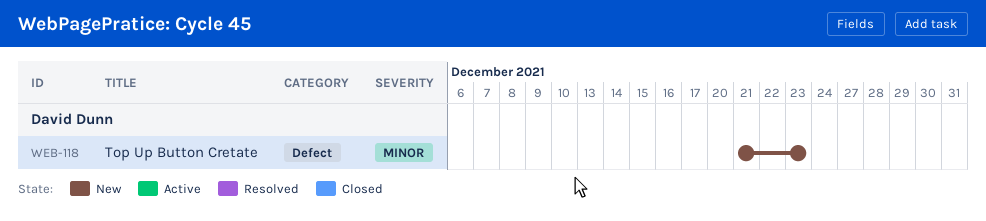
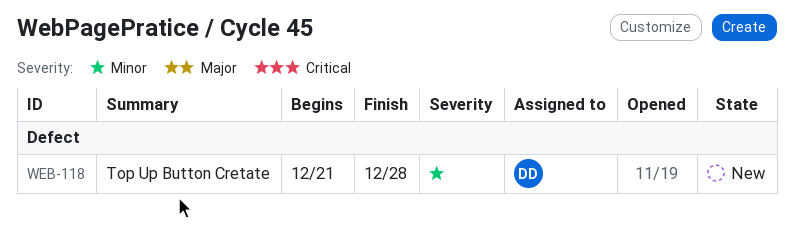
WEB-118, due: Dec 23 -> Dec 28

